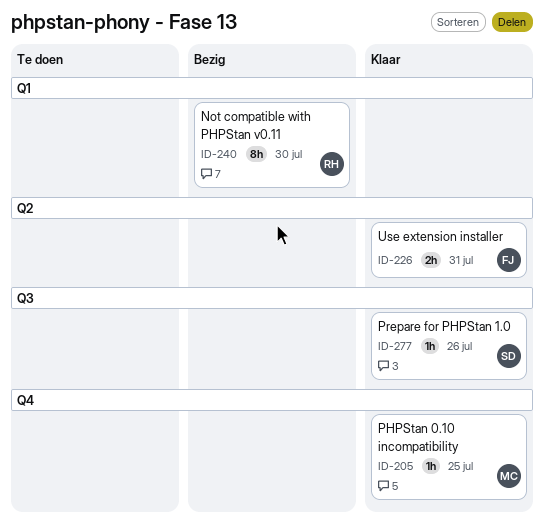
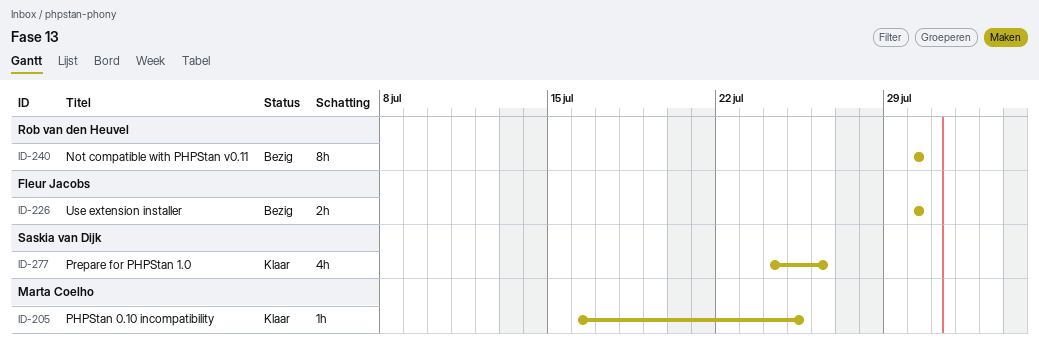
ID-226, status: Klaar -> Bezig
ID-226, due: Jul 31 -> Jul 30
ID-277, estimate: 1h -> 4h

